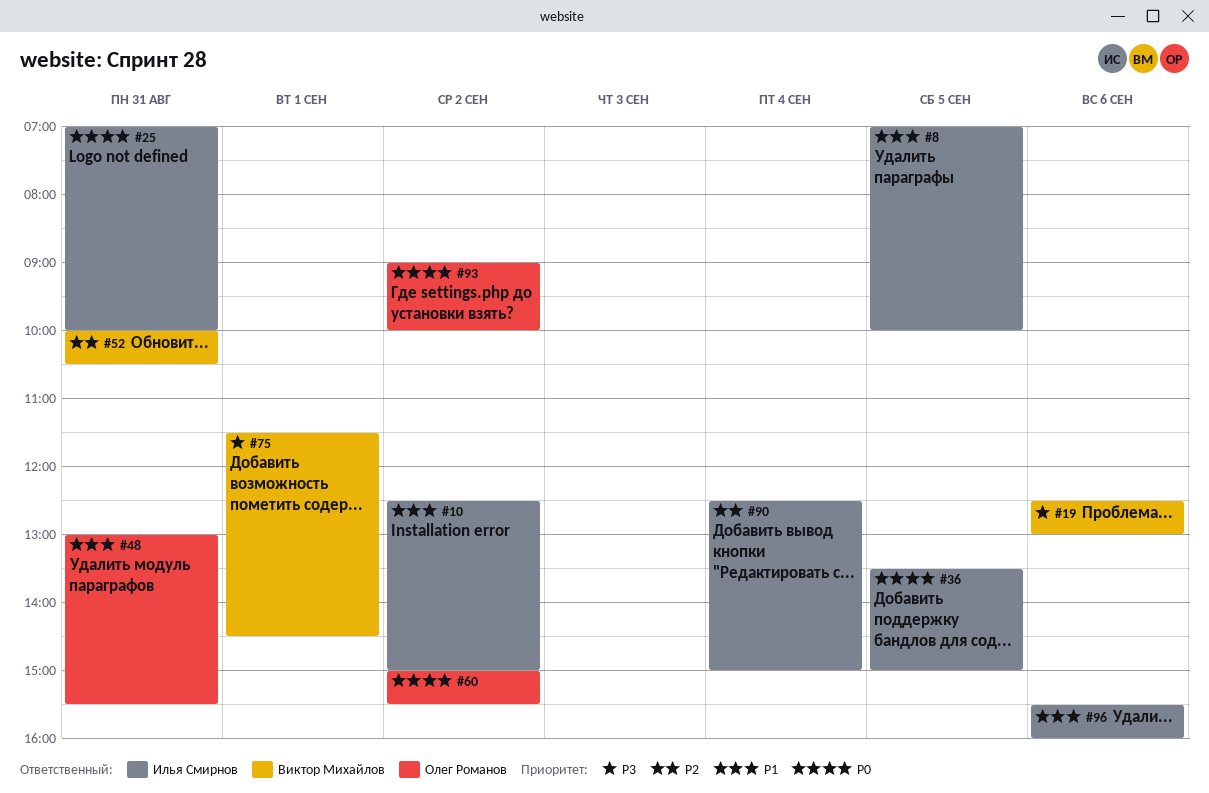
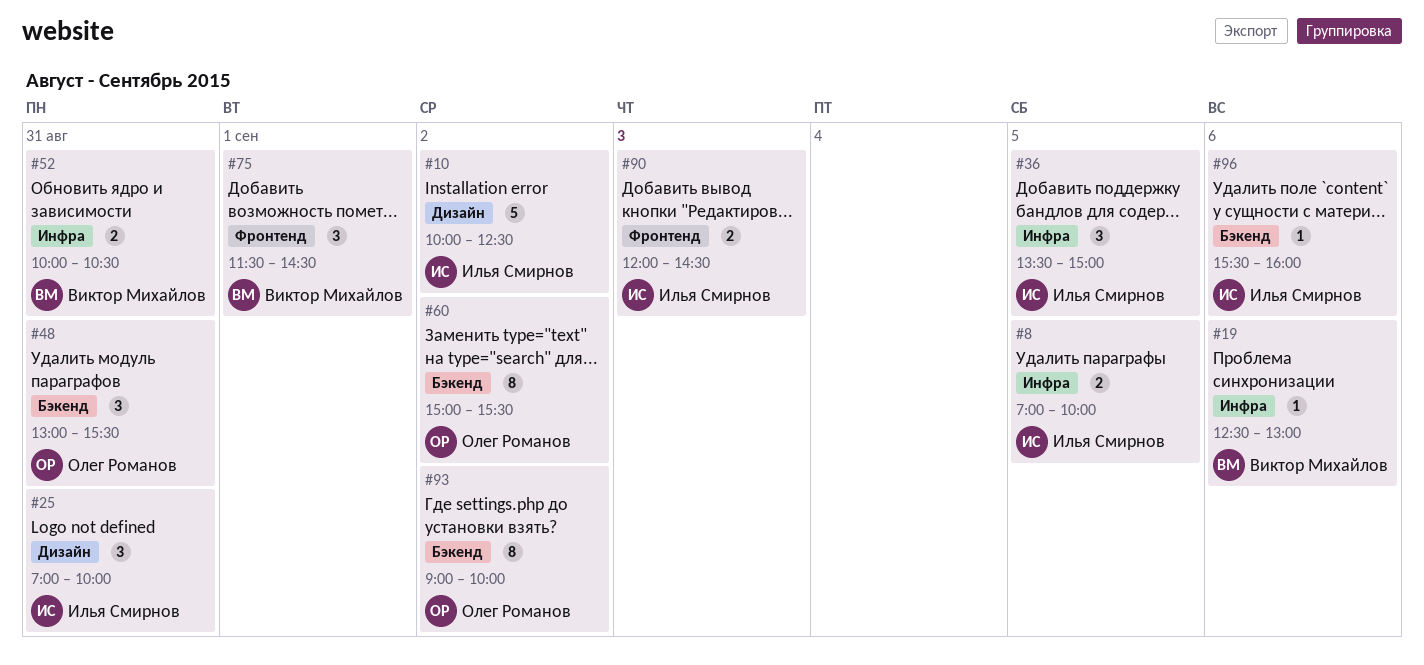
#10, begins: 12:30 -> 10:00
#10, ends: 15:00 -> 12:30
#90, day: Sep 4 -> Sep 3
#90, begins: 12:30 -> 12:00
#90, ends: 15:00 -> 14:30

